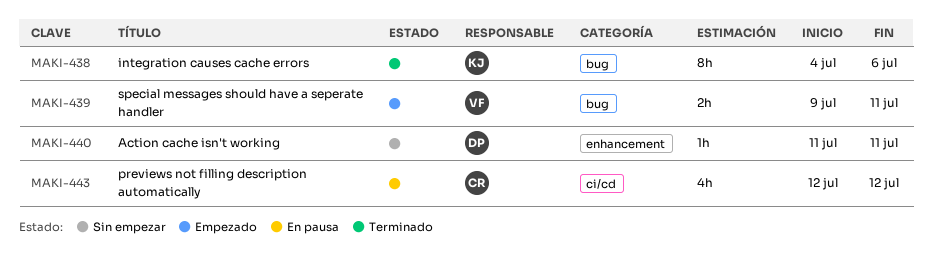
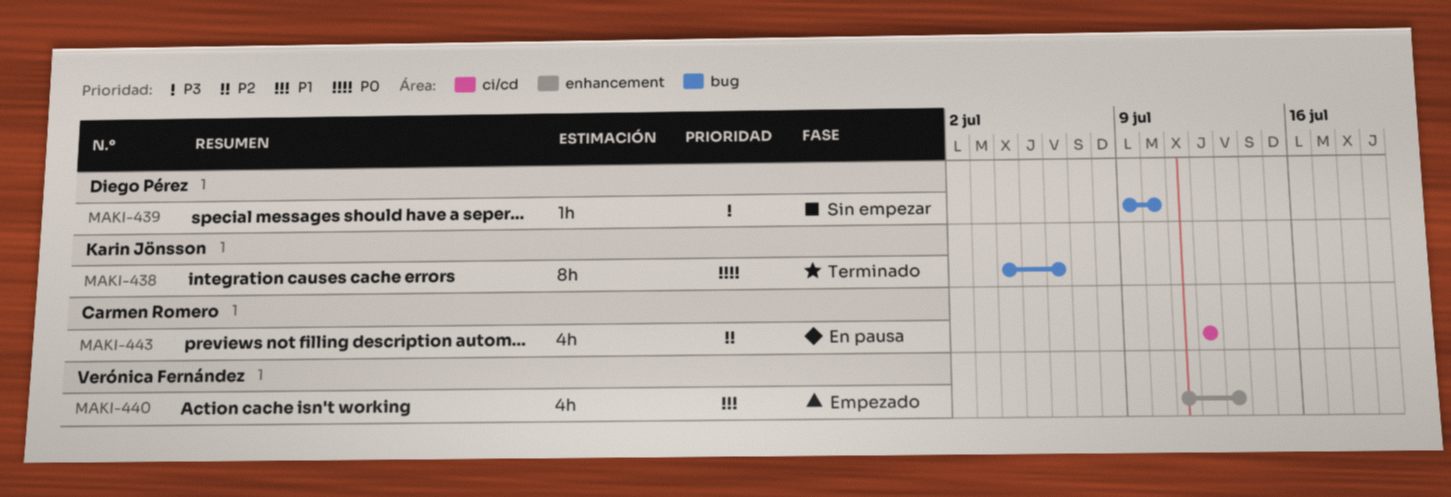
MAKI-439, status: Empezado -> Sin empezar
MAKI-439, owner: Verónica Fernández -> Diego Pérez
MAKI-439, estimate: 2h -> 1h
MAKI-439, due: Jul 11 -> Jul 10
MAKI-440, status: Sin empezar -> Empezado
MAKI-440, owner: Diego Pérez -> Verónica Fernández
MAKI-440, estimate: 1h -> 4h
MAKI-440, due: Jul 11 -> Jul 13

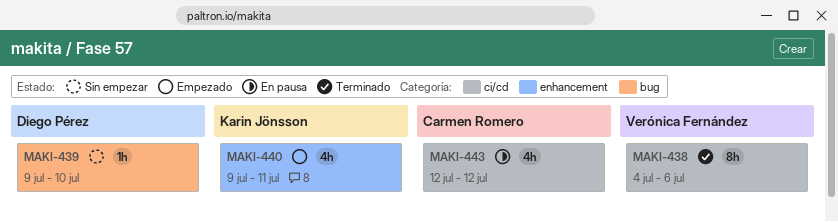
MAKI-438, owner: Karin Jönsson -> Verónica Fernández
MAKI-438, label: bug -> ci/cd
MAKI-440, owner: Verónica Fernández -> Karin Jönsson
MAKI-440, start: Jul 11 -> Jul 9
MAKI-440, due: Jul 13 -> Jul 11

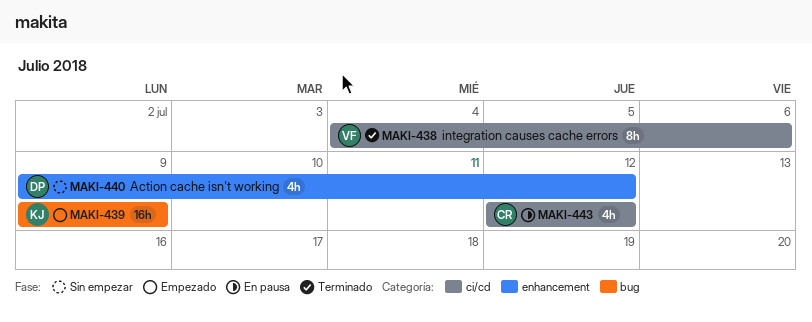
MAKI-439, status: Sin empezar -> Empezado
MAKI-439, owner: Diego Pérez -> Karin Jönsson
MAKI-439, estimate: 1h -> 16h
MAKI-439, due: Jul 10 -> Jul 9
MAKI-440, status: Empezado -> Sin empezar
MAKI-440, owner: Karin Jönsson -> Diego Pérez
MAKI-440, due: Jul 11 -> Jul 12

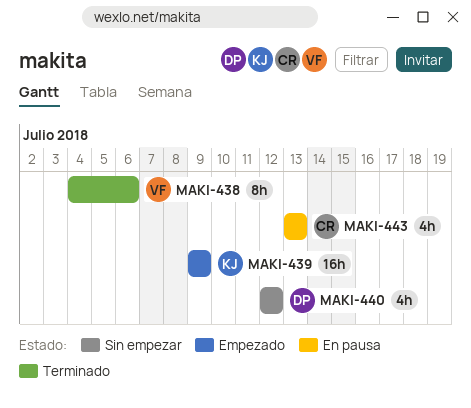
MAKI-440, start: Jul 9 -> Jul 12
MAKI-443, start: Jul 12 -> Jul 13
MAKI-443, due: Jul 12 -> Jul 13

